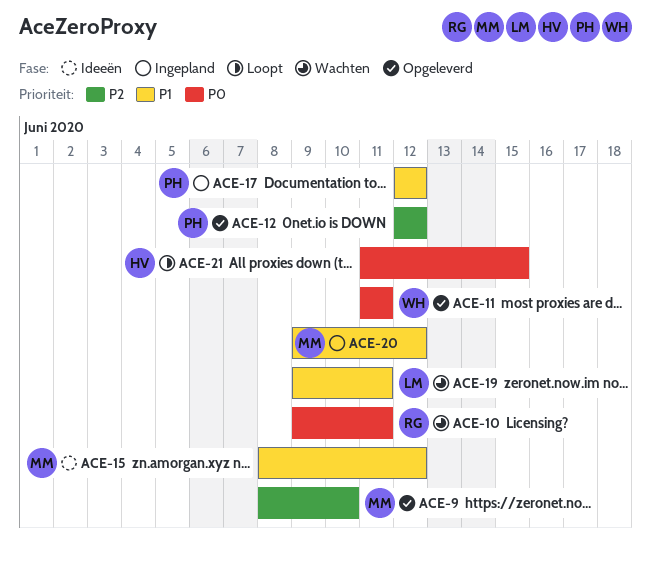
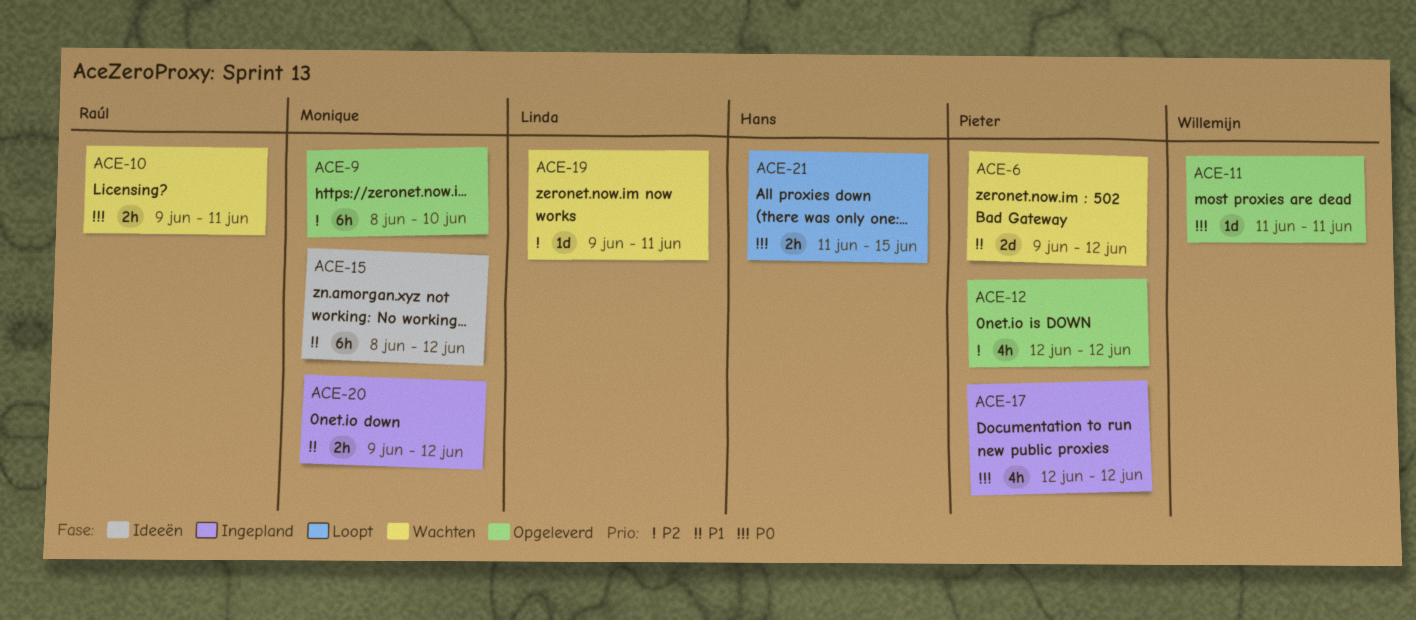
ACE-6: none -> present
ACE-17, priority: P1 -> P0
ACE-19, priority: P1 -> P2

